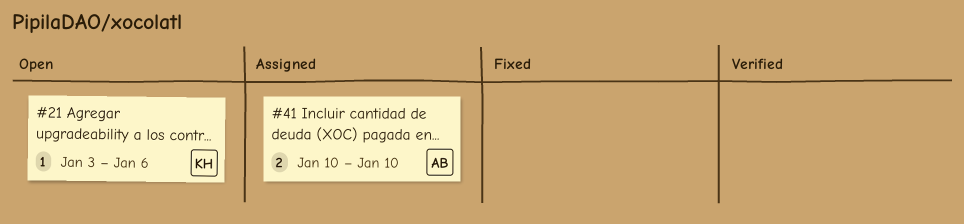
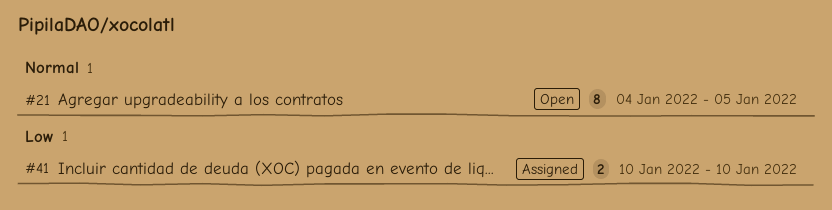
#21, estimate: 1 -> 8
#21, start: Jan 3 -> Jan 4
#21, due: Jan 6 -> Jan 5

